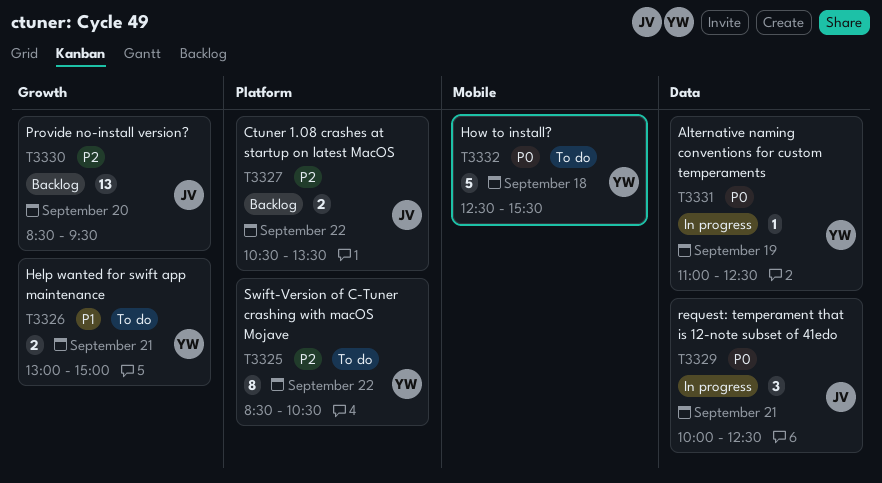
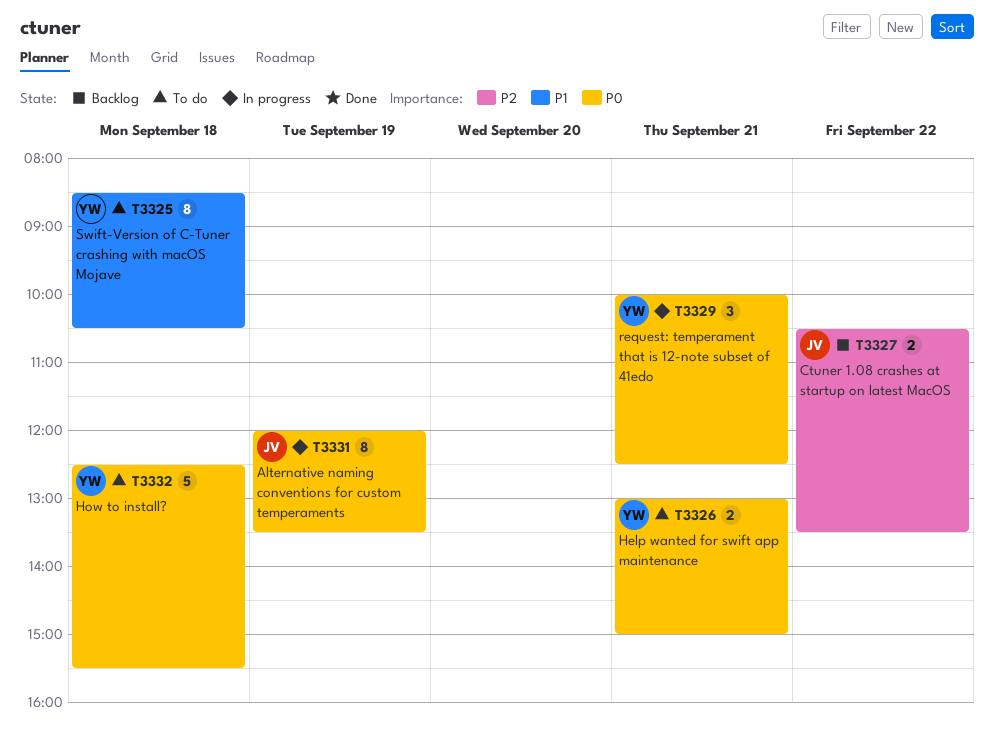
T3325, priority: P2 -> P1
T3325, day: Sep 22 -> Sep 18
T3326, priority: P1 -> P0
T3329, owner: JV -> YW
T3330: present -> none
T3331, owner: YW -> JV
T3331, estimate: 1 -> 8
T3331, begins: 11:00 -> 12:00
T3331, ends: 12:30 -> 13:30

